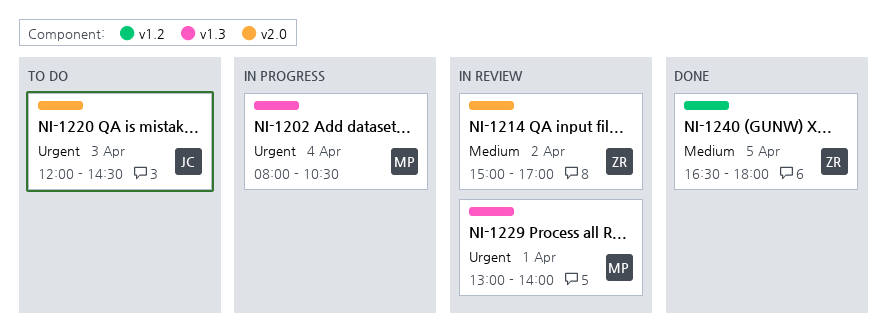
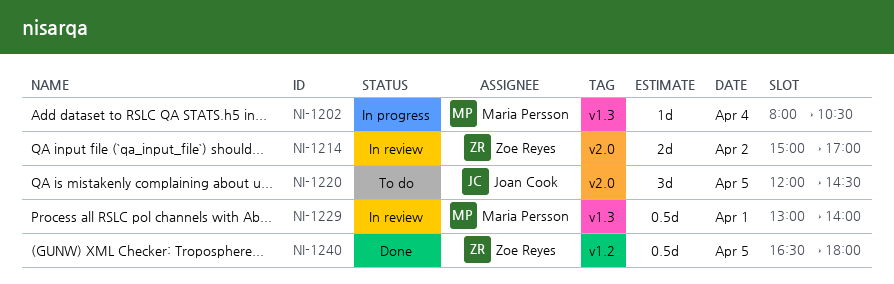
NI-1220, day: Apr 3 -> Apr 5

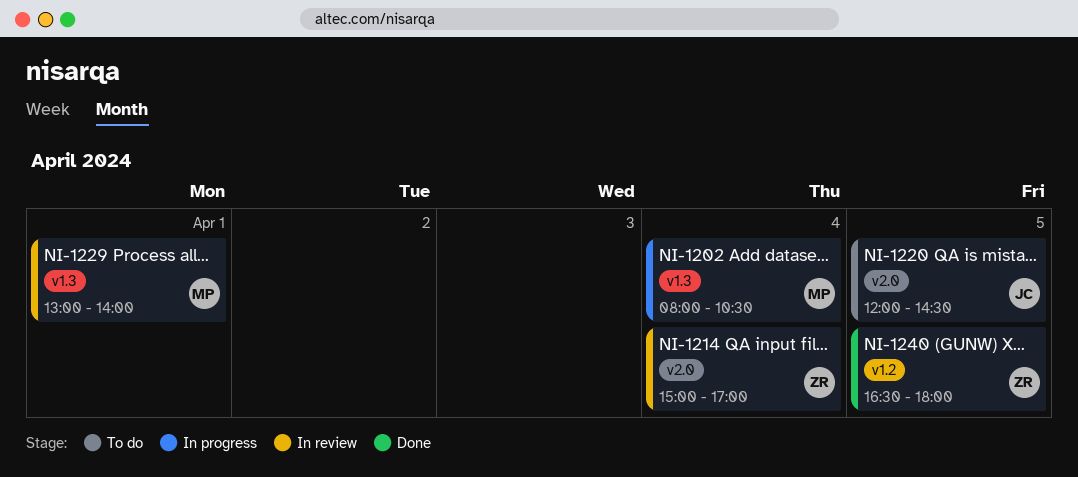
NI-1214, day: Apr 2 -> Apr 4

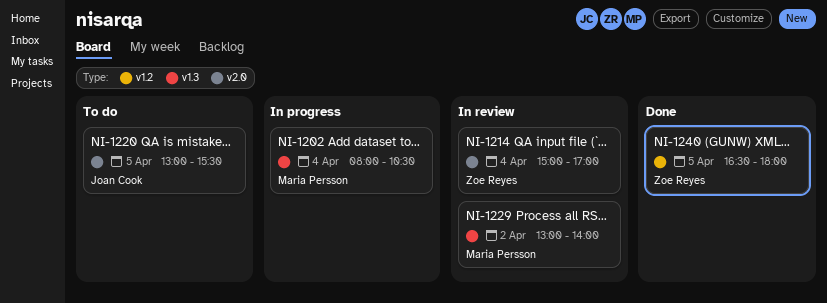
NI-1220, begins: 12:00 -> 13:00
NI-1220, ends: 14:30 -> 15:30
NI-1229, day: Apr 1 -> Apr 2

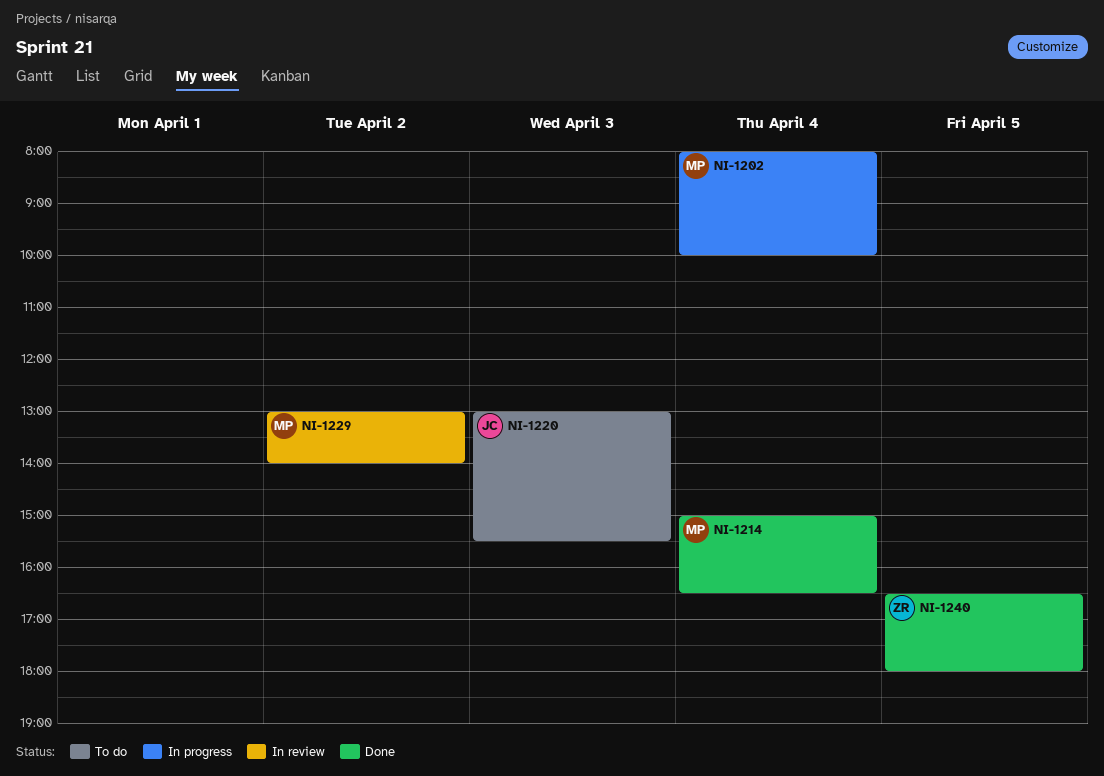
NI-1202, ends: 10:30 -> 10:00
NI-1214, status: In review -> Done
NI-1214, owner: Zoe Reyes -> Maria Persson
NI-1214, ends: 17:00 -> 16:30
NI-1220, day: Apr 5 -> Apr 3

